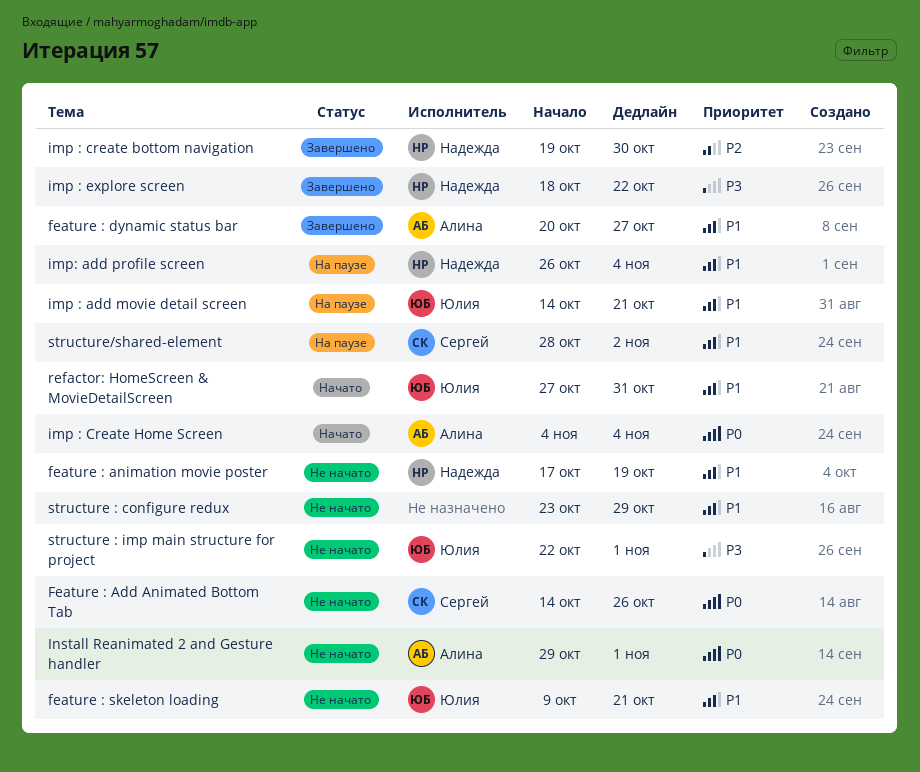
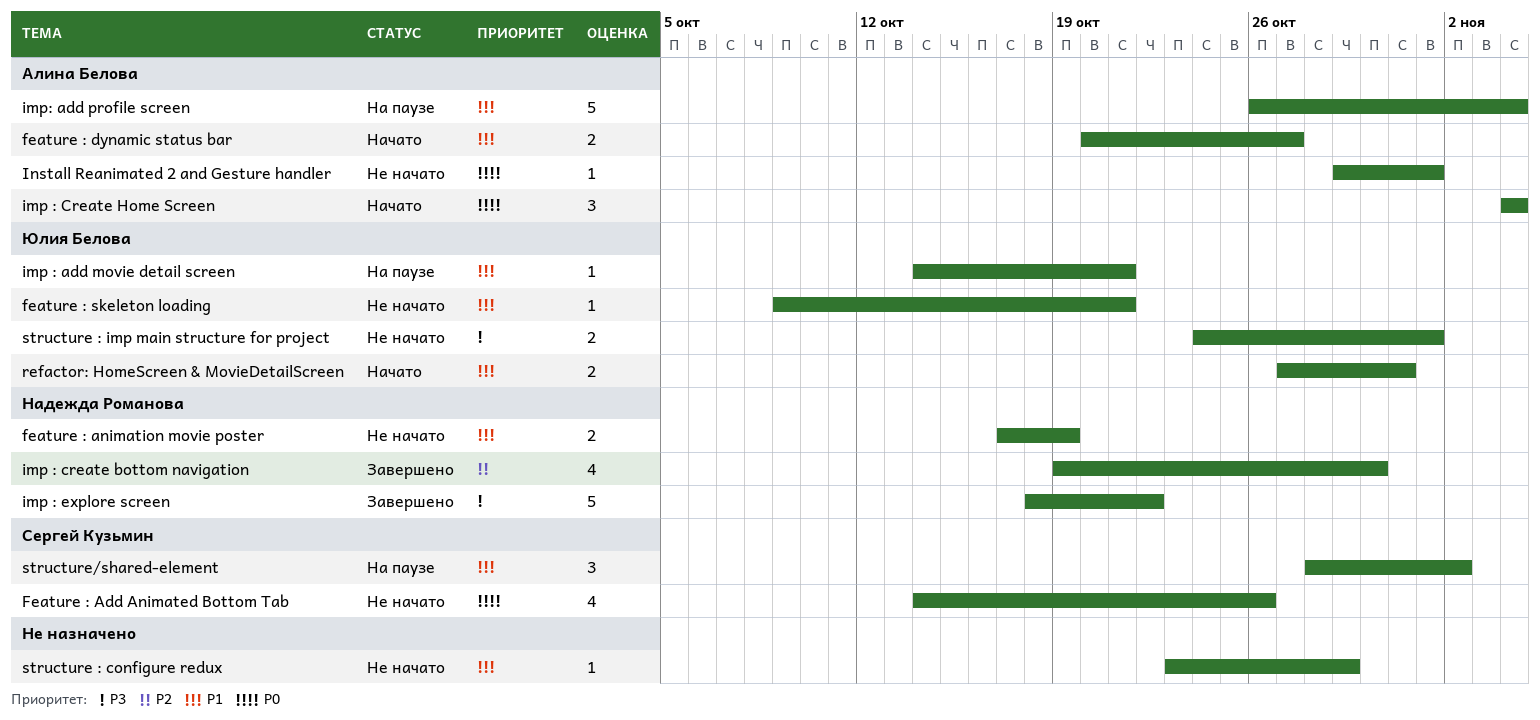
feature : dynamic status bar, status: Завершено -> Начато
imp: add profile screen, owner: Надежда Романова -> Алина Белова
structure : imp main structure for project, start: Oct 22 -> Oct 24

